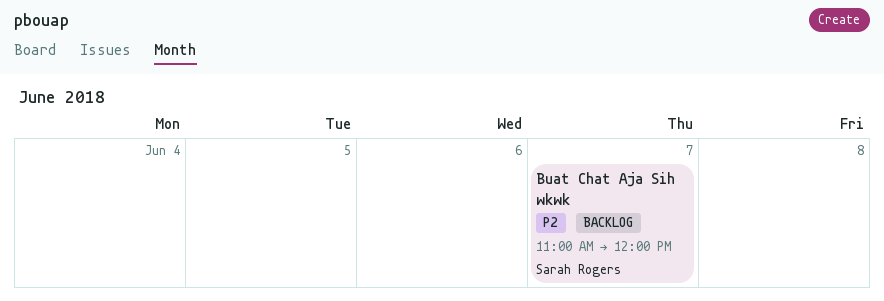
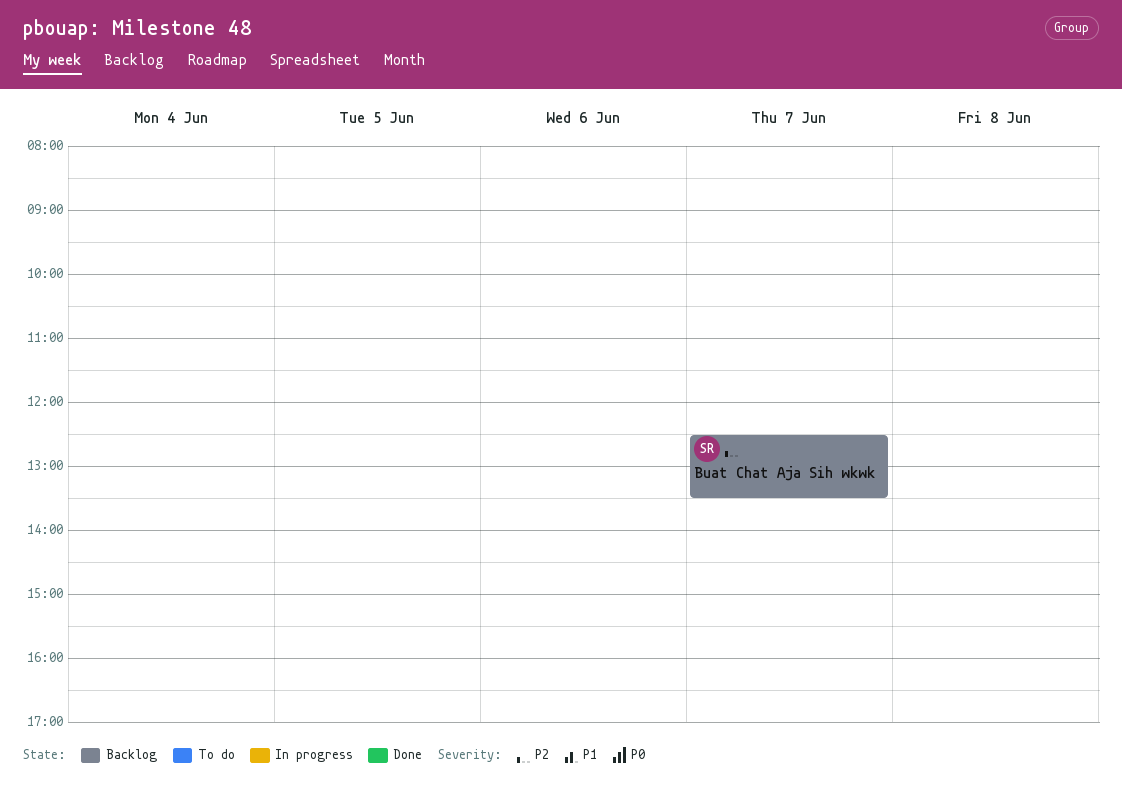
Buat Chat Aja Sih wkwk, begins: 11:00 -> 12:30
Buat Chat Aja Sih wkwk, ends: 12:00 -> 13:30

